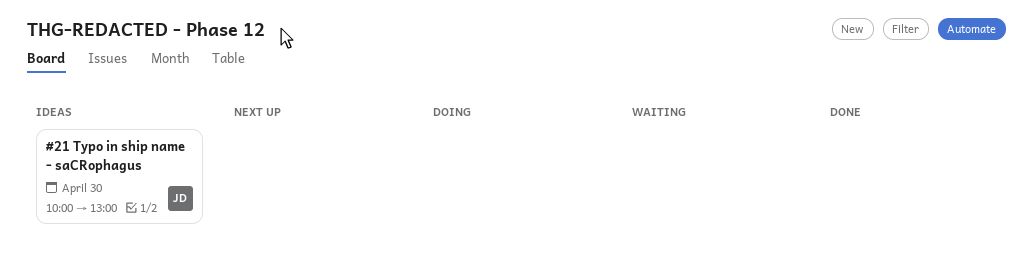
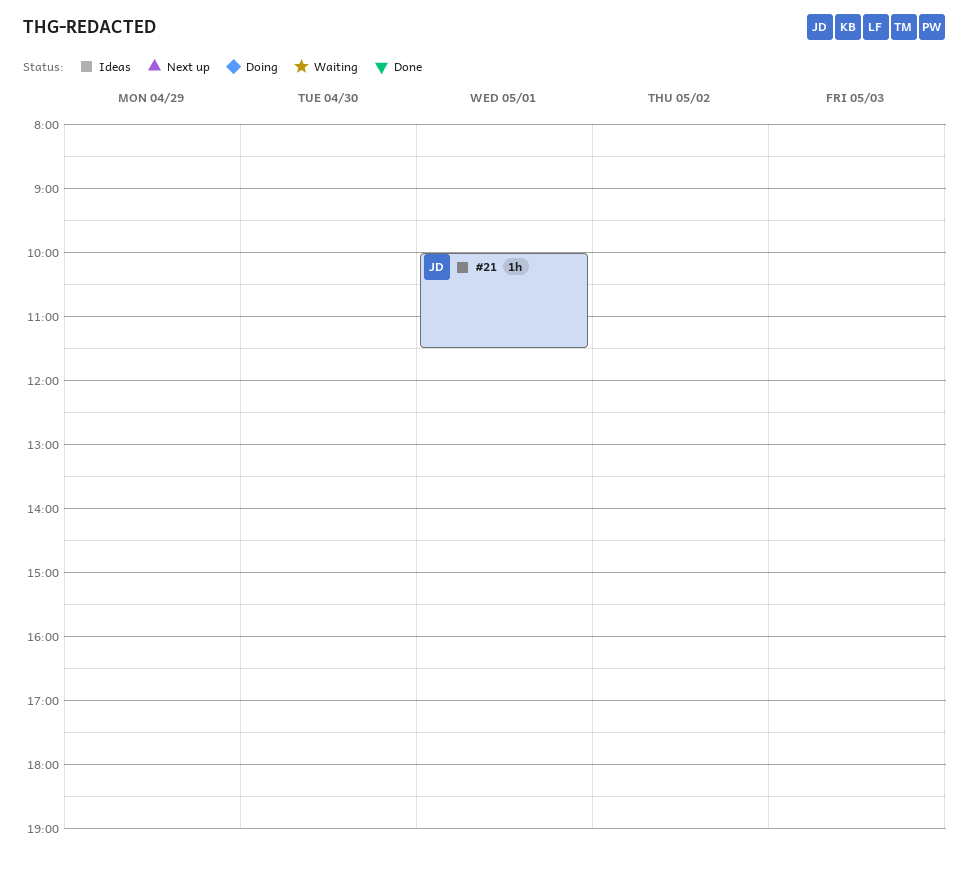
#21, day: Apr 30 -> May 1
#21, ends: 13:00 -> 11:30

